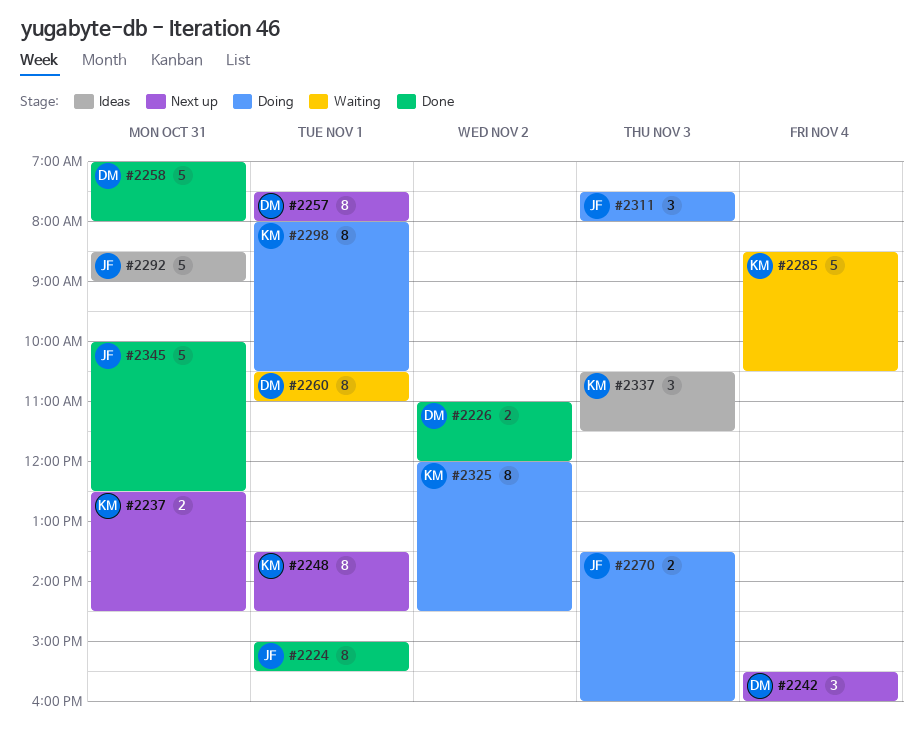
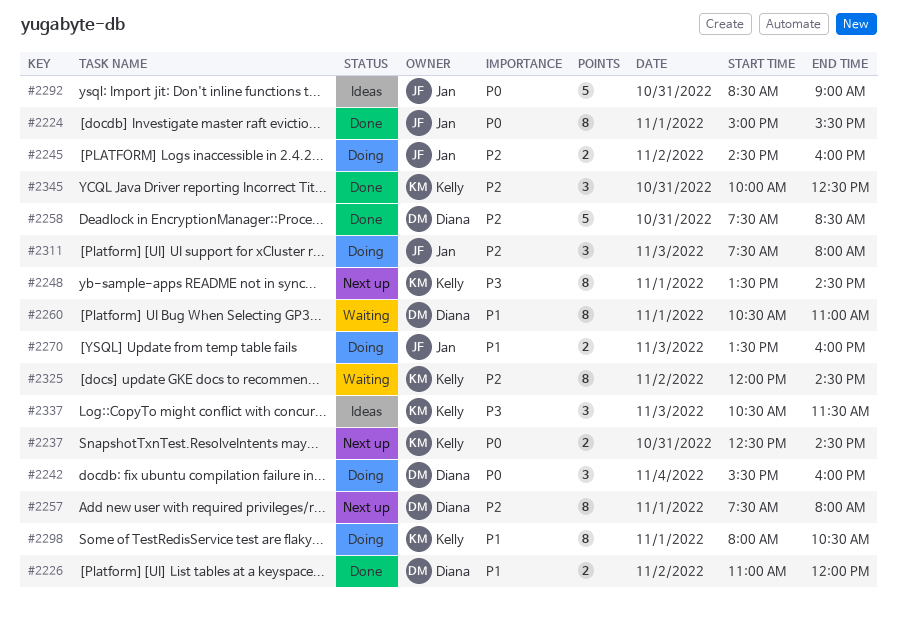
#2242, status: Next up -> Doing
#2245: none -> present
#2258, begins: 07:00 -> 07:30
#2258, ends: 08:00 -> 08:30
#2285: present -> none
#2325, status: Doing -> Waiting
#2345, owner: Jan -> Kelly
#2345, estimate: 5 -> 3

